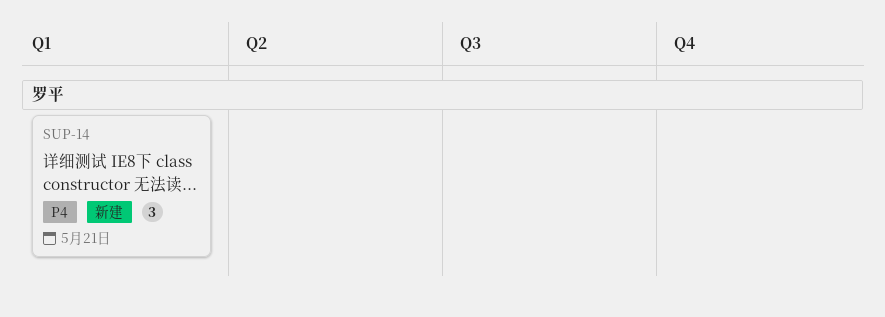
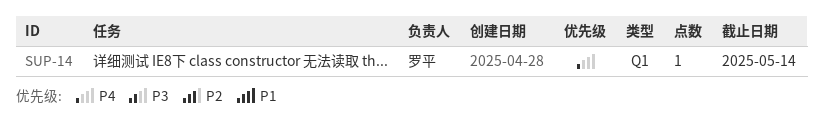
SUP-14, estimate: 3 -> 1
SUP-14, due: May 21 -> May 14

